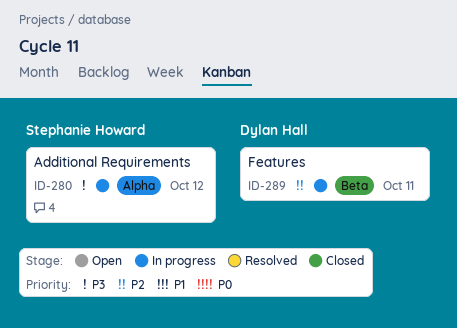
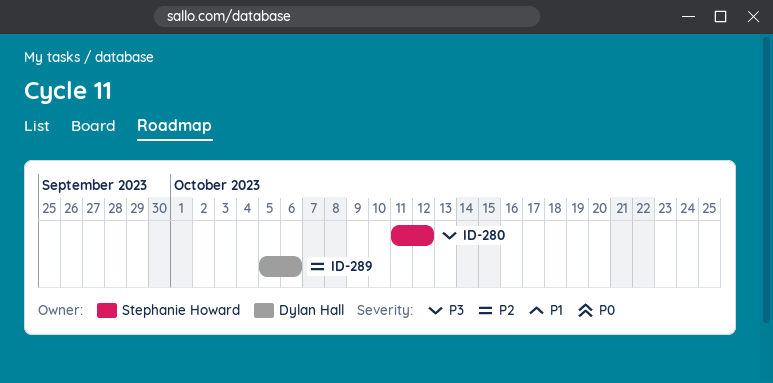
ID-289, due: Oct 11 -> Oct 6

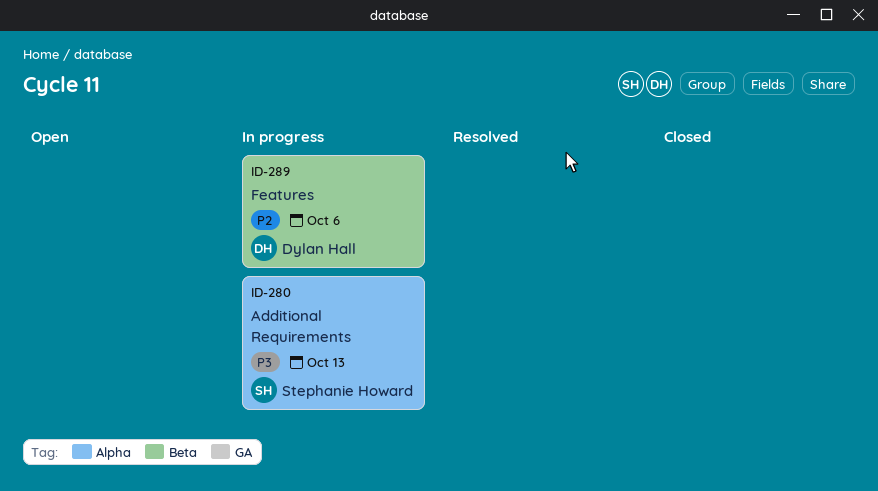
ID-280, due: Oct 12 -> Oct 13

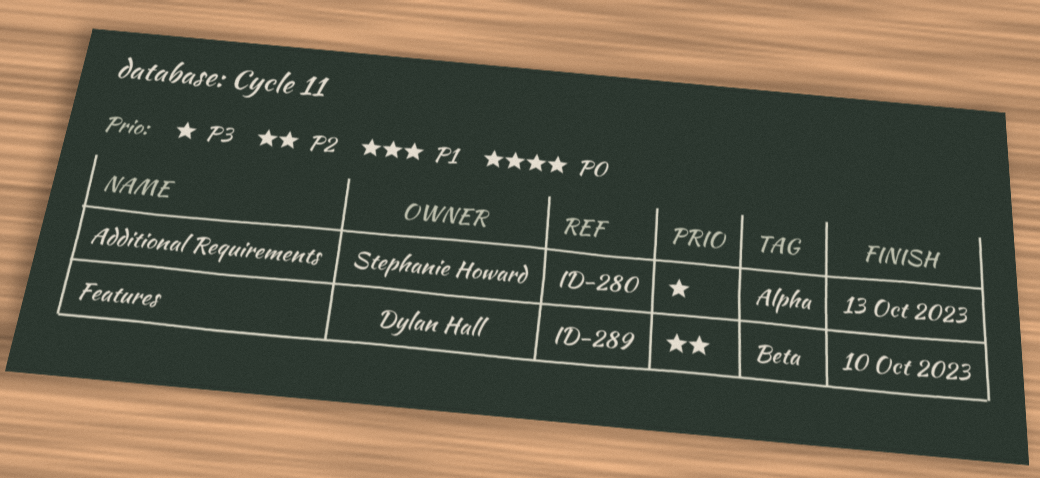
ID-289, due: Oct 6 -> Oct 10

